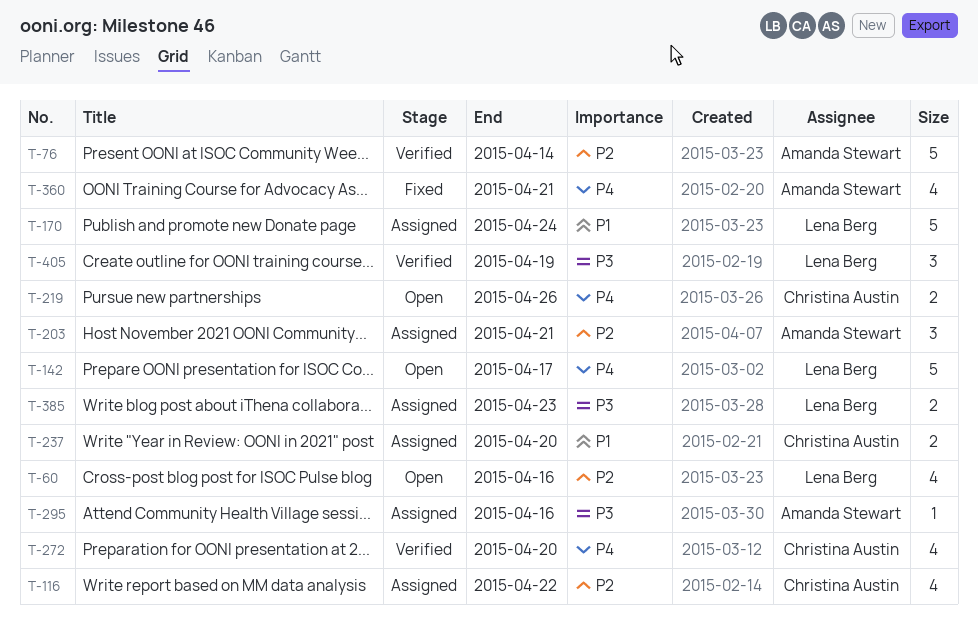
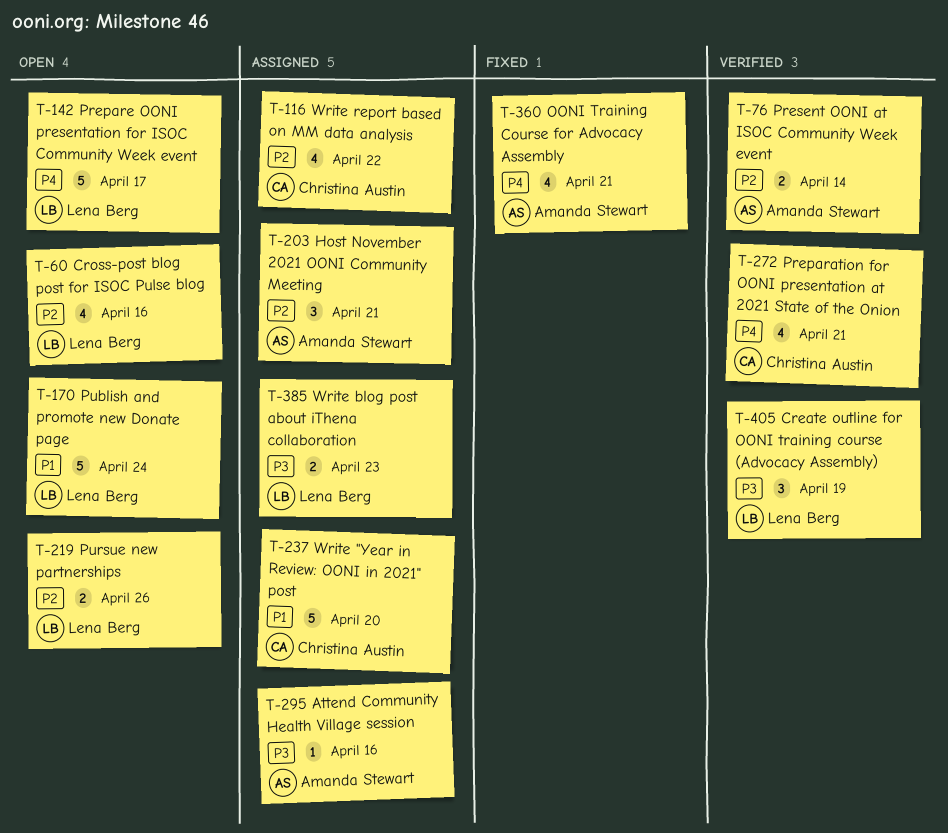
T-76, estimate: 5 -> 2
T-170, status: Assigned -> Open
T-219, owner: Christina Austin -> Lena Berg
T-219, priority: P4 -> P2
T-237, estimate: 2 -> 5
T-272, due: Apr 20 -> Apr 21

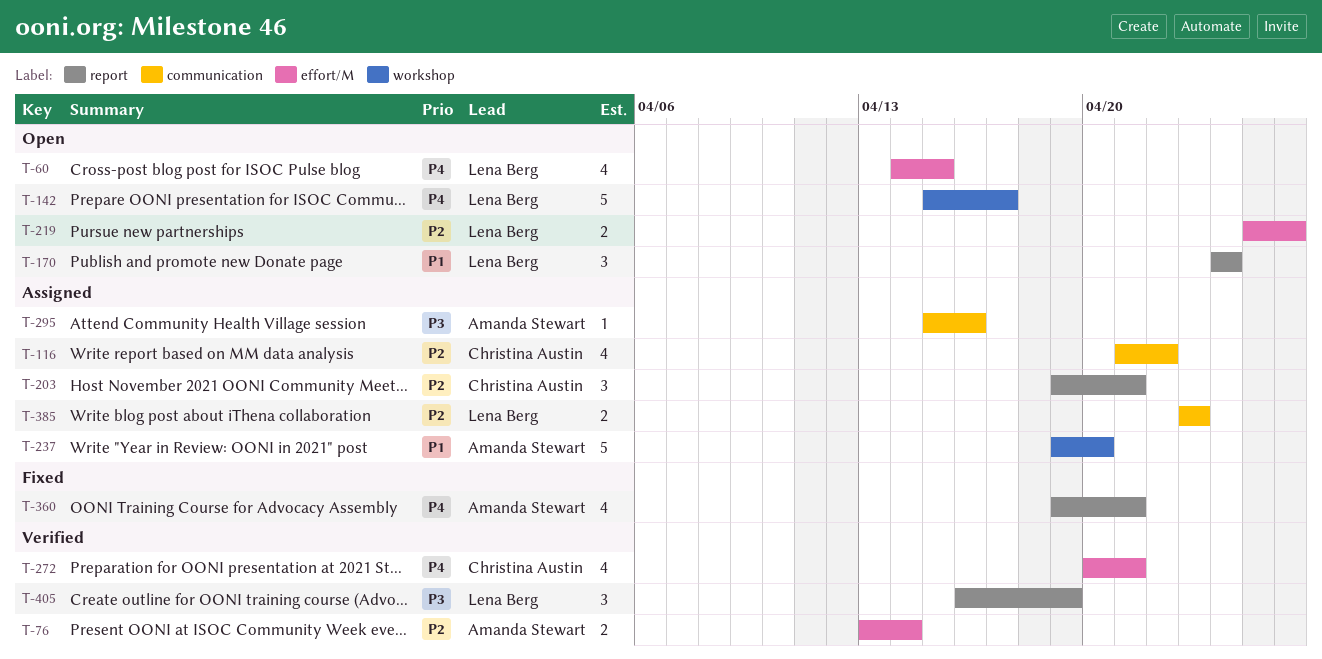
T-60, priority: P2 -> P4
T-60, due: Apr 16 -> Apr 15
T-170, estimate: 5 -> 3
T-203, owner: Amanda Stewart -> Christina Austin
T-237, owner: Christina Austin -> Amanda Stewart
T-385, priority: P3 -> P2

